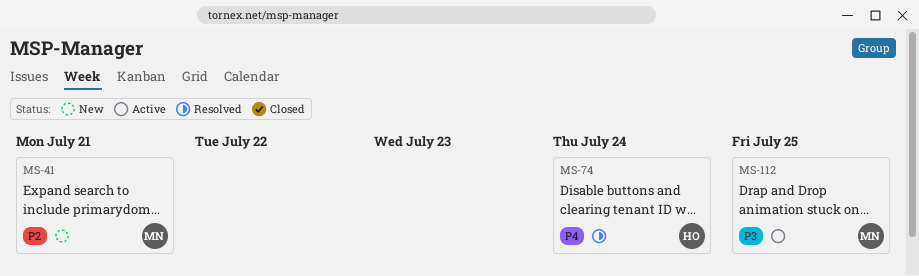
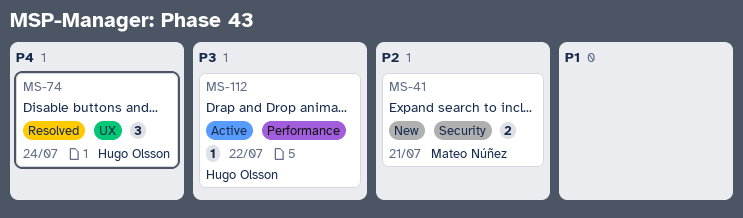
MS-112, owner: Mateo Núñez -> Hugo Olsson
MS-112, due: Jul 25 -> Jul 22

